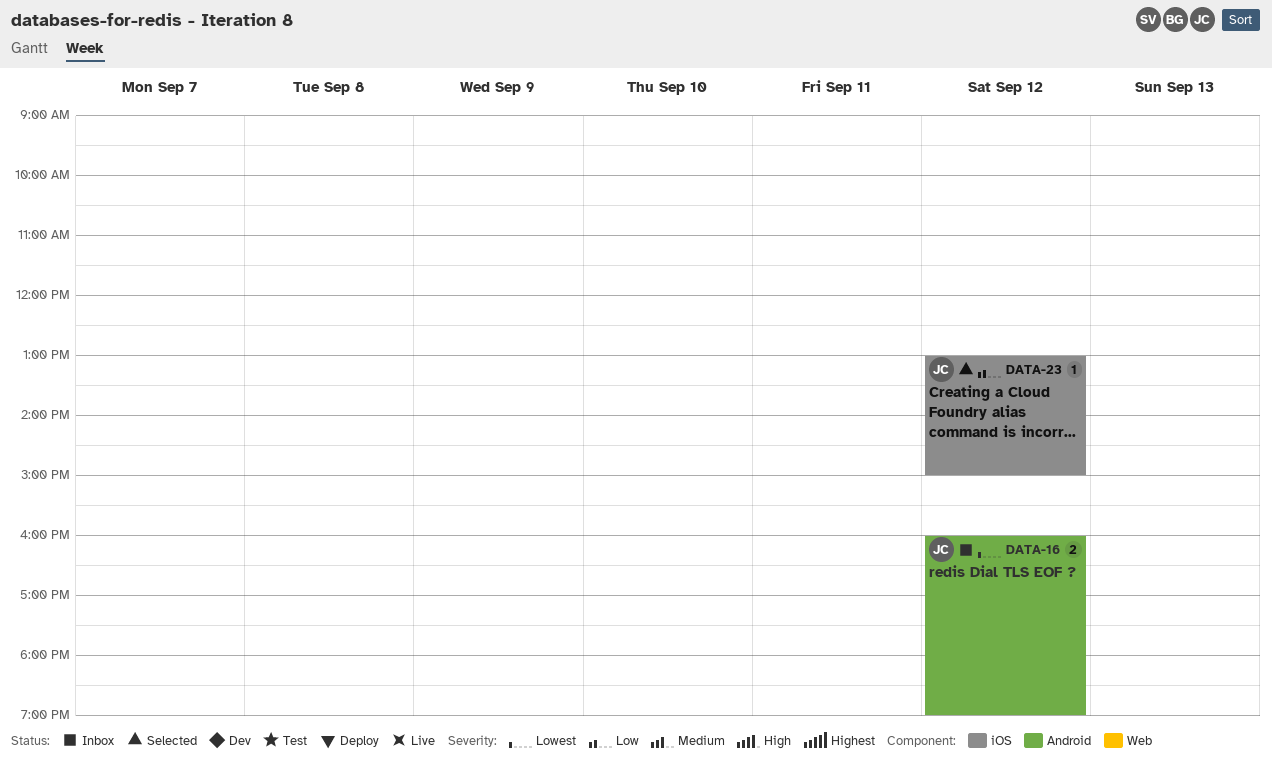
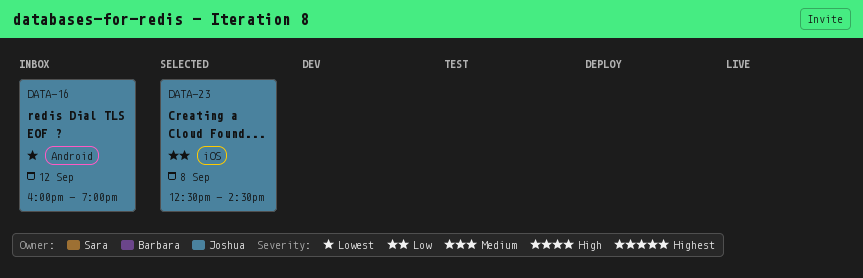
DATA-23, day: Sep 12 -> Sep 8
DATA-23, begins: 13:00 -> 12:30
DATA-23, ends: 15:00 -> 14:30

